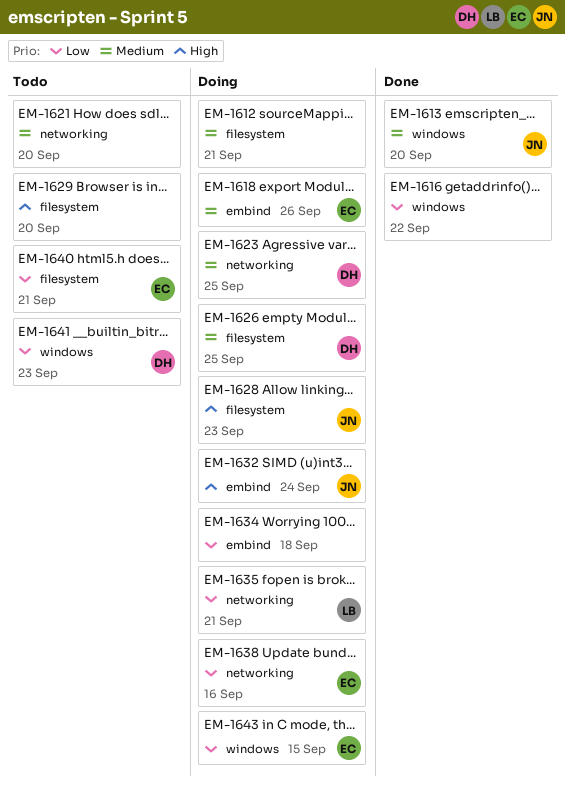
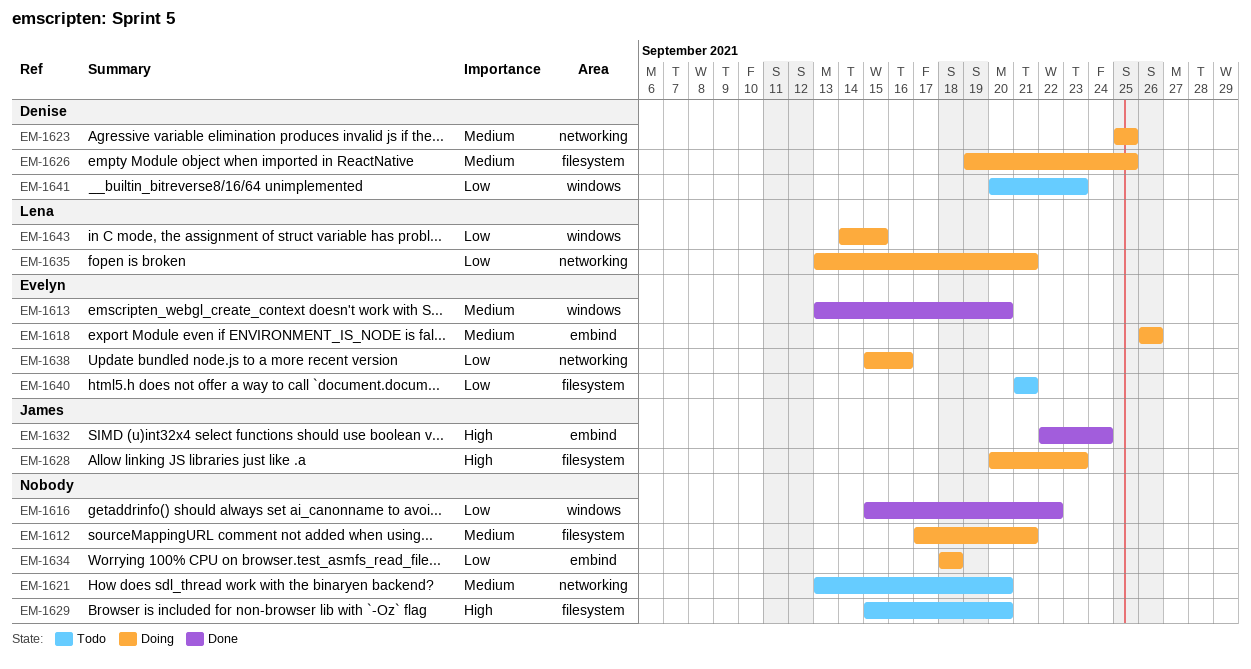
EM-1613, owner: James -> Evelyn
EM-1632, status: Doing -> Done
EM-1643, owner: Evelyn -> Lena

